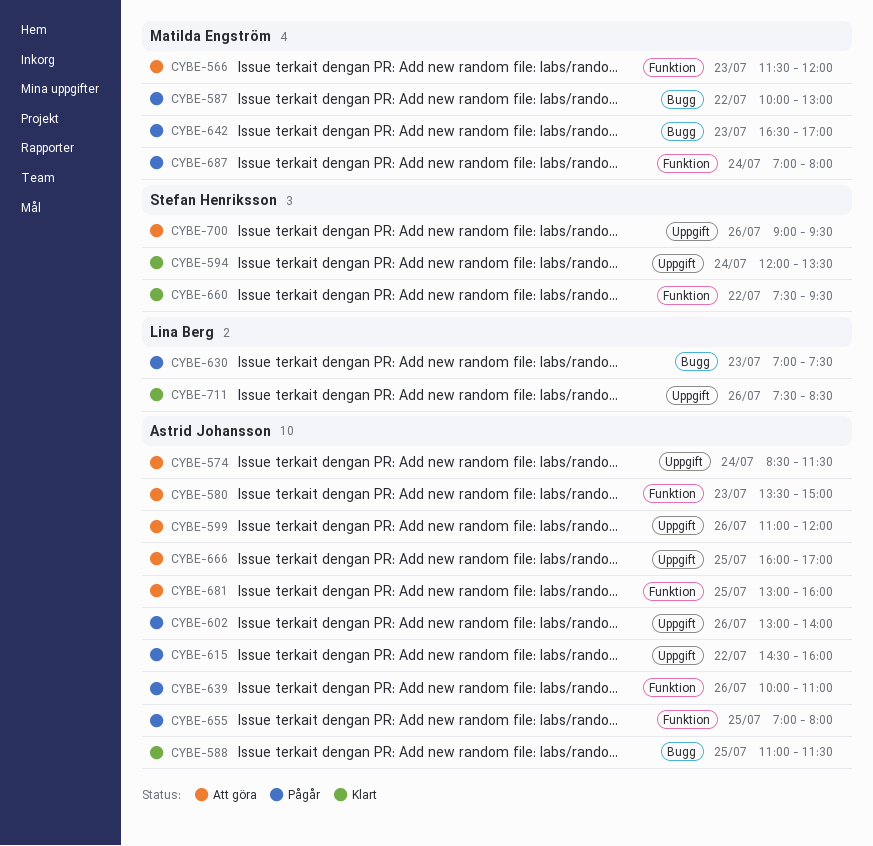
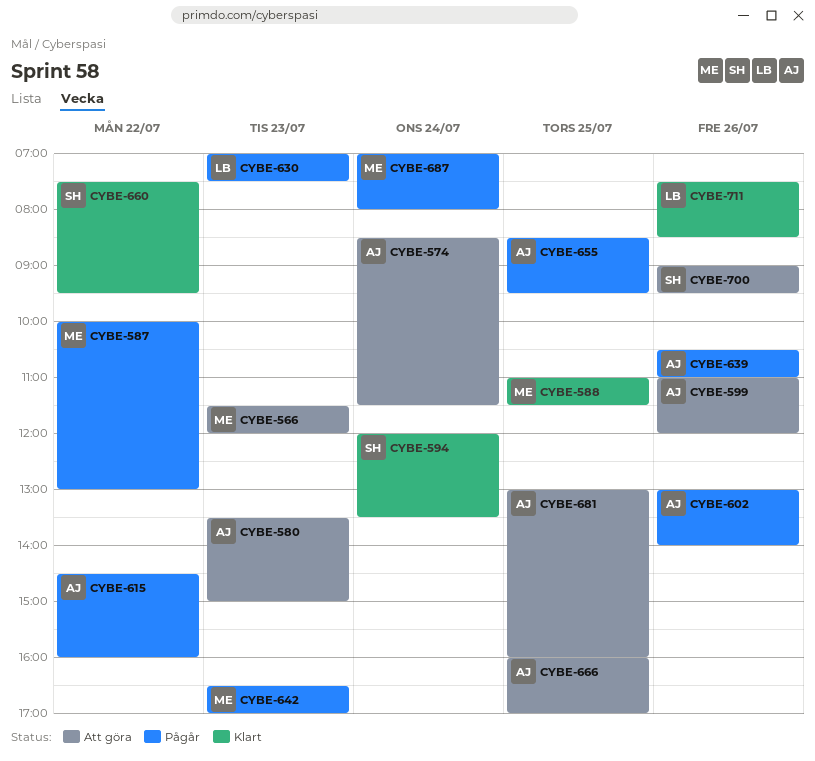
CYBE-588, owner: Astrid Johansson -> Matilda Engström
CYBE-639, begins: 10:00 -> 10:30
CYBE-655, begins: 07:00 -> 08:30
CYBE-655, ends: 08:00 -> 09:30

